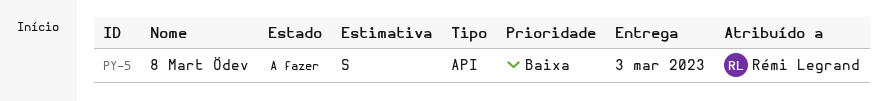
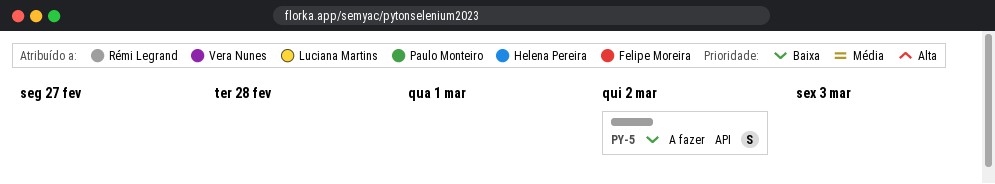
PY-5, due: Mar 3 -> Mar 2

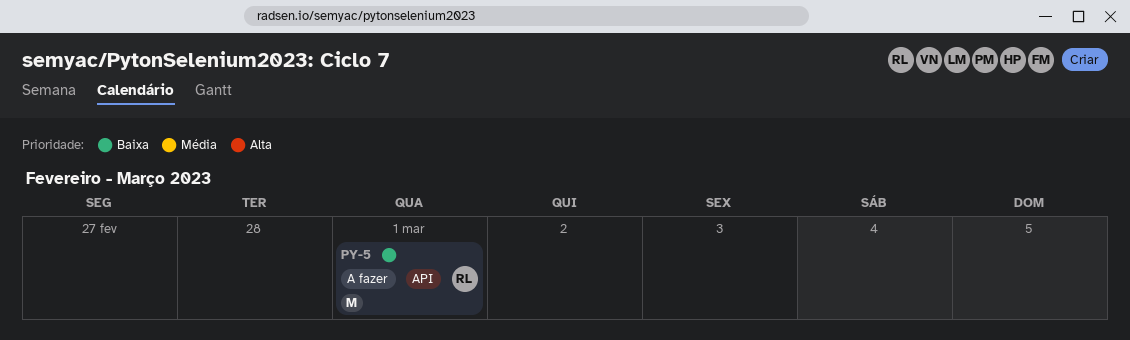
PY-5, estimate: S -> M
PY-5, due: Mar 2 -> Mar 1

